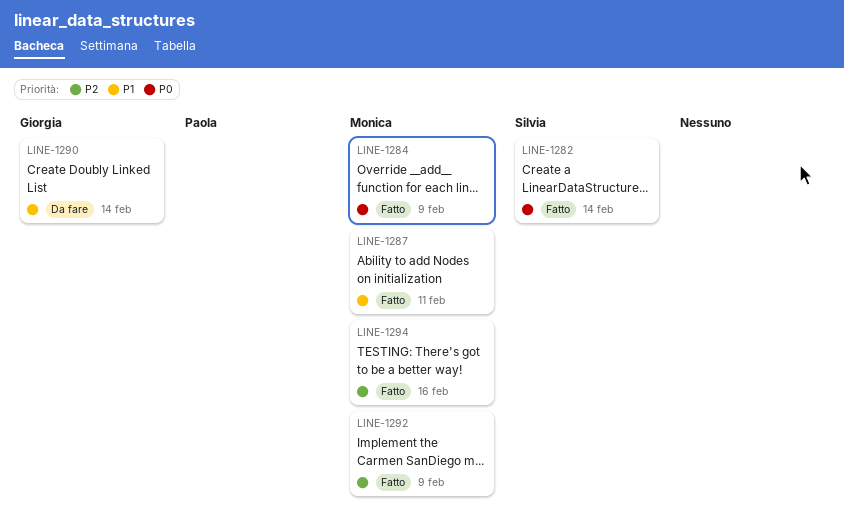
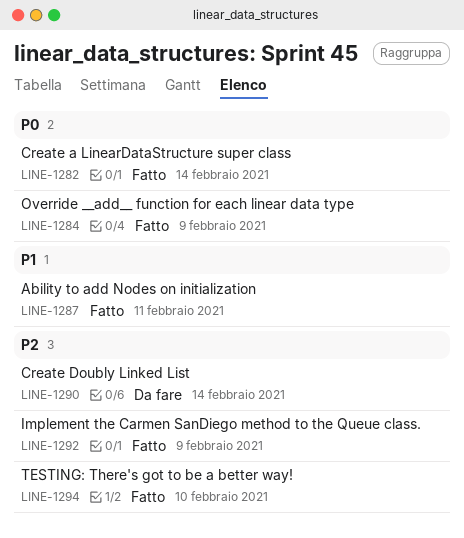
LINE-1290, priority: P1 -> P2
LINE-1294, due: Feb 16 -> Feb 10

